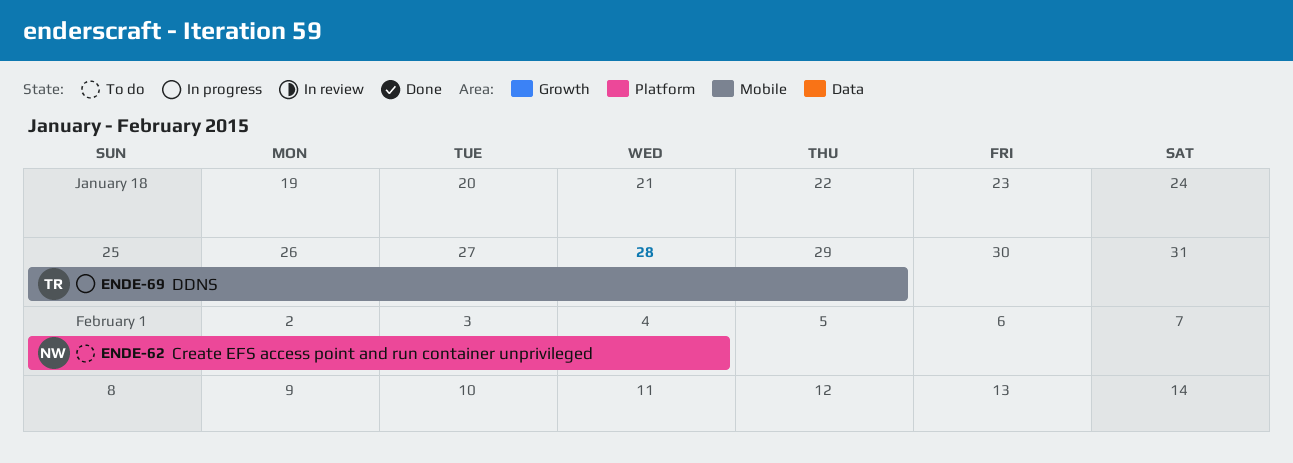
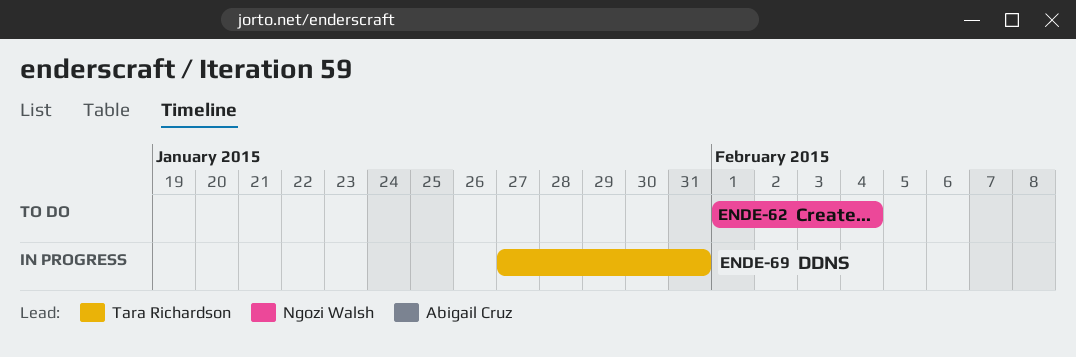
ENDE-69, start: Jan 25 -> Jan 27
ENDE-69, due: Jan 29 -> Jan 31

